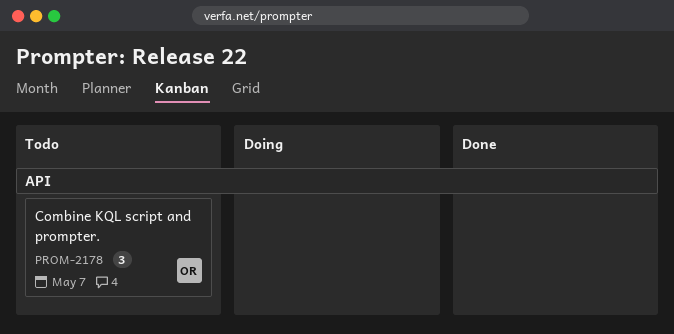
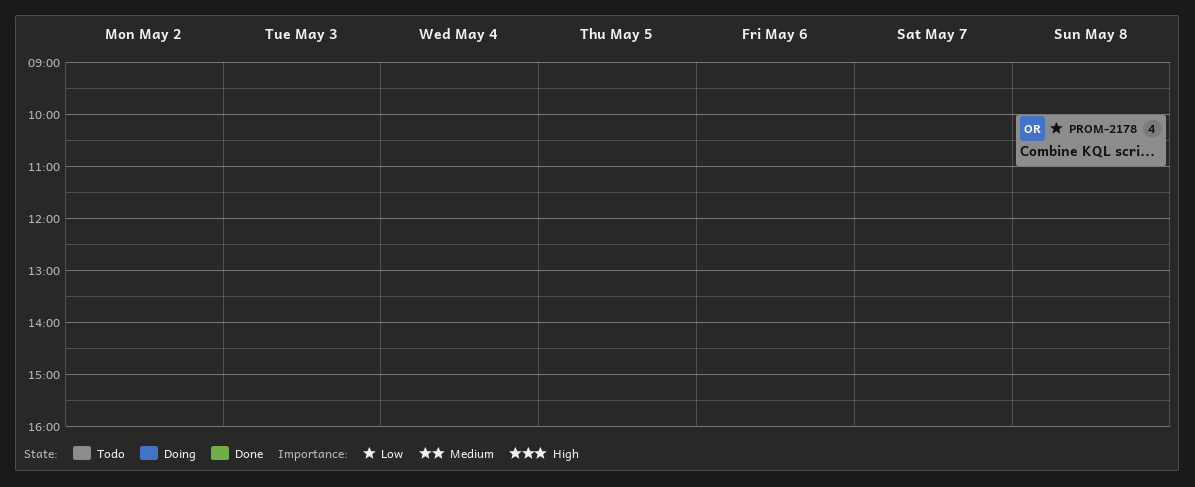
PROM-2178, estimate: 3 -> 4
PROM-2178, day: May 7 -> May 8

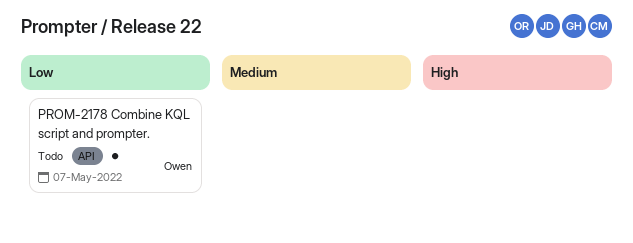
PROM-2178, estimate: 4 -> 1
PROM-2178, day: May 8 -> May 7

